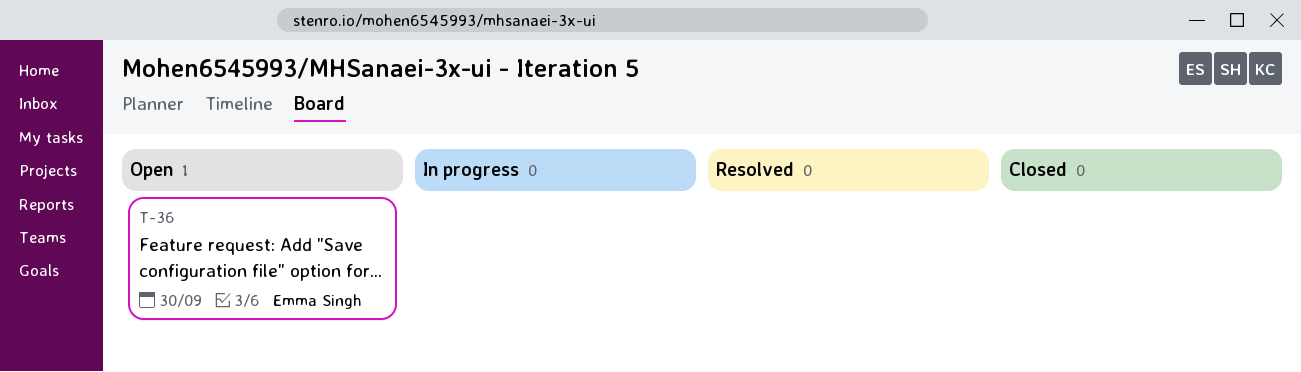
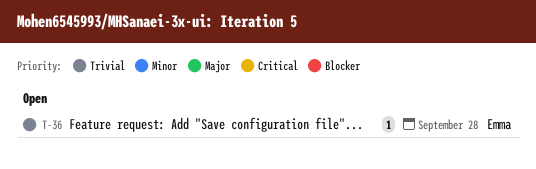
T-36, due: Sep 30 -> Sep 28

